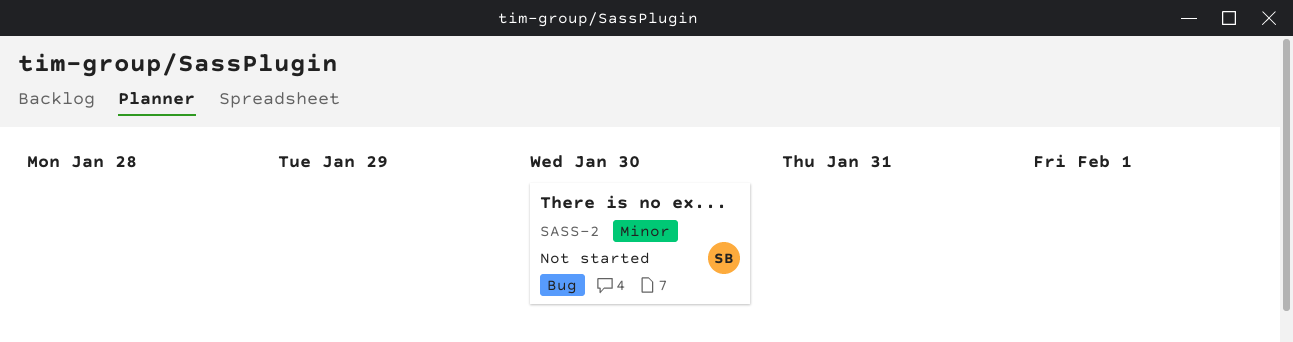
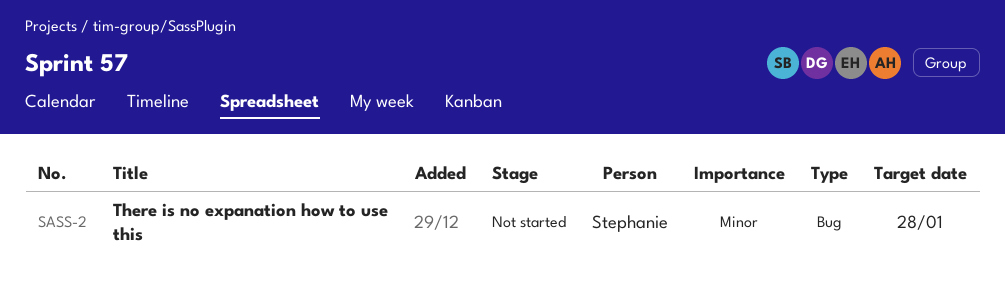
SASS-2, due: Jan 30 -> Jan 28

